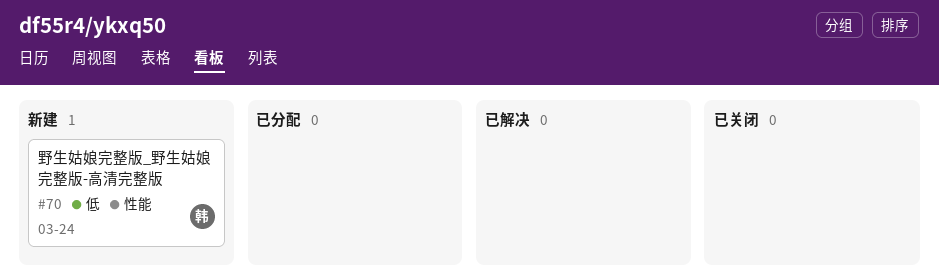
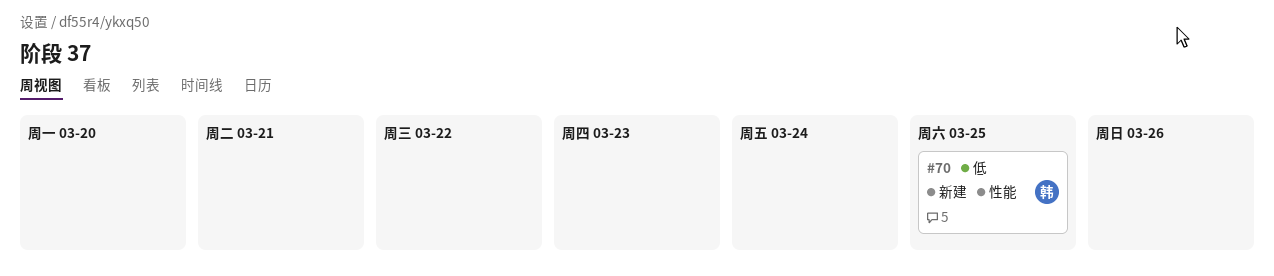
#70, due: Mar 24 -> Mar 25

